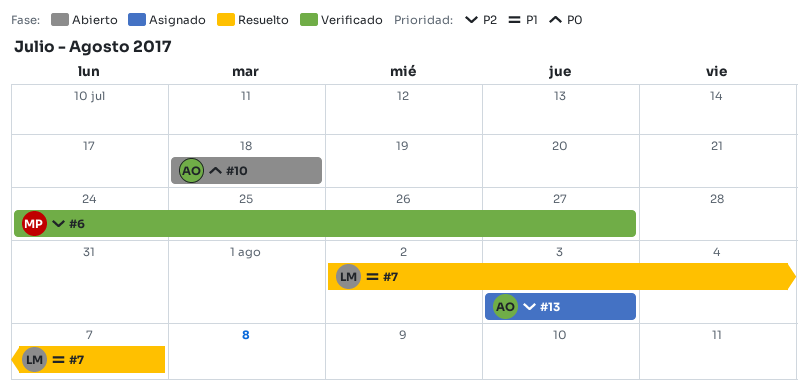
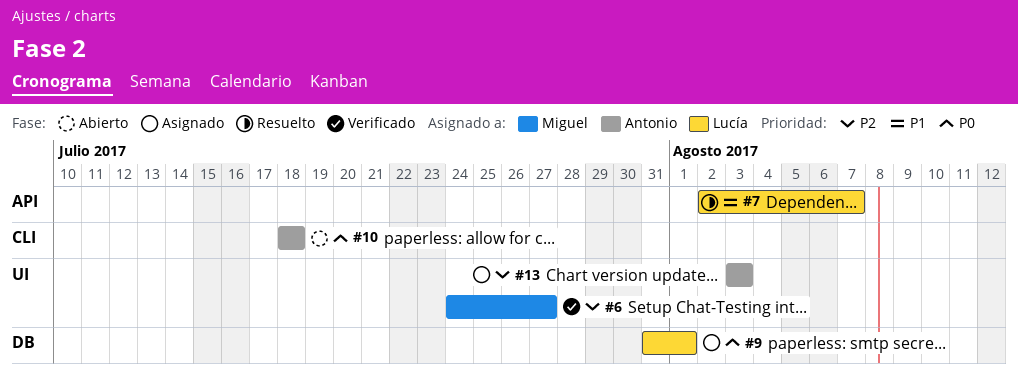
#9: none -> present

